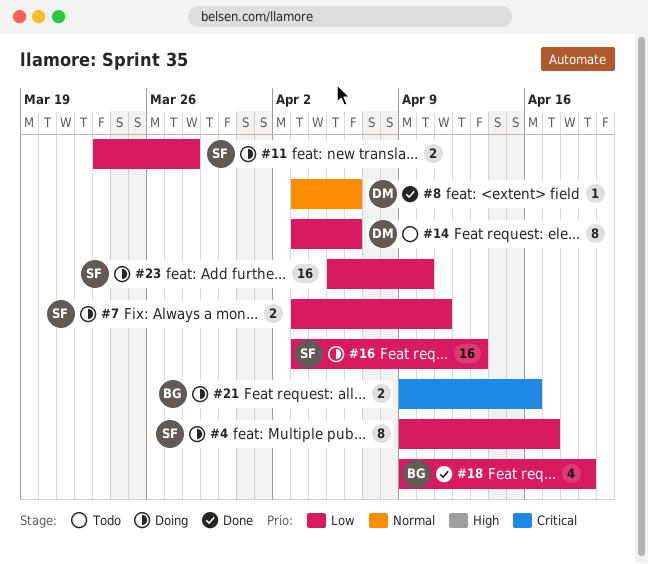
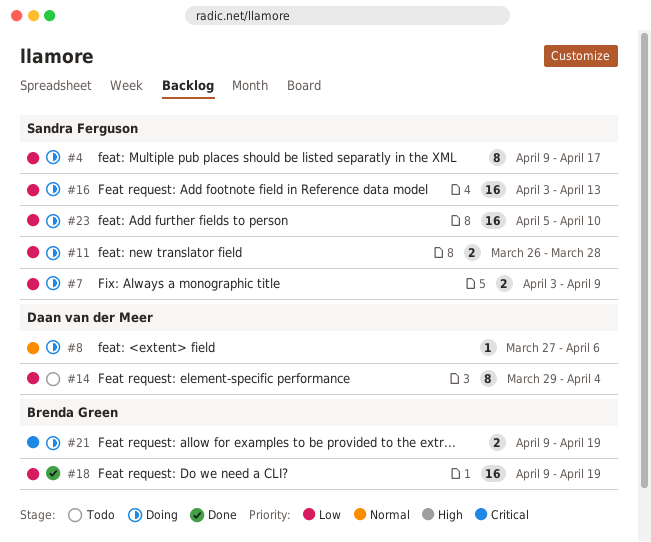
#7, due: Apr 11 -> Apr 9
#8, status: Done -> Doing
#8, start: Apr 3 -> Mar 27
#11, start: Mar 23 -> Mar 26
#14, start: Apr 3 -> Mar 29
#14, due: Apr 6 -> Apr 4
#18, estimate: 4 -> 16
#21, due: Apr 16 -> Apr 19

